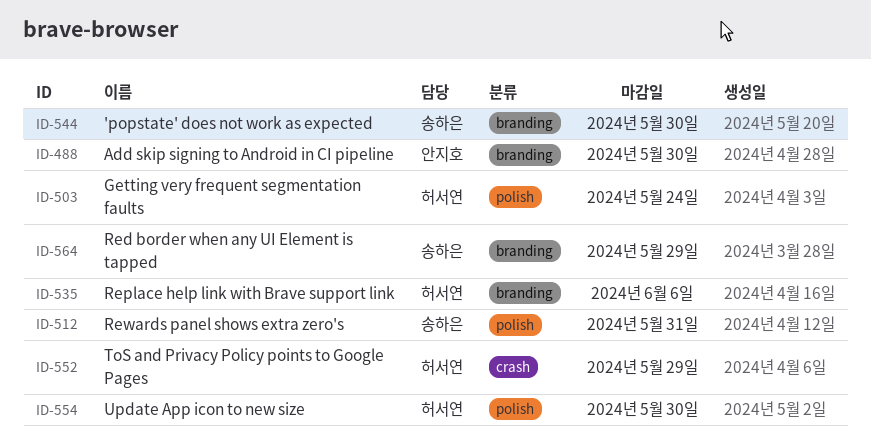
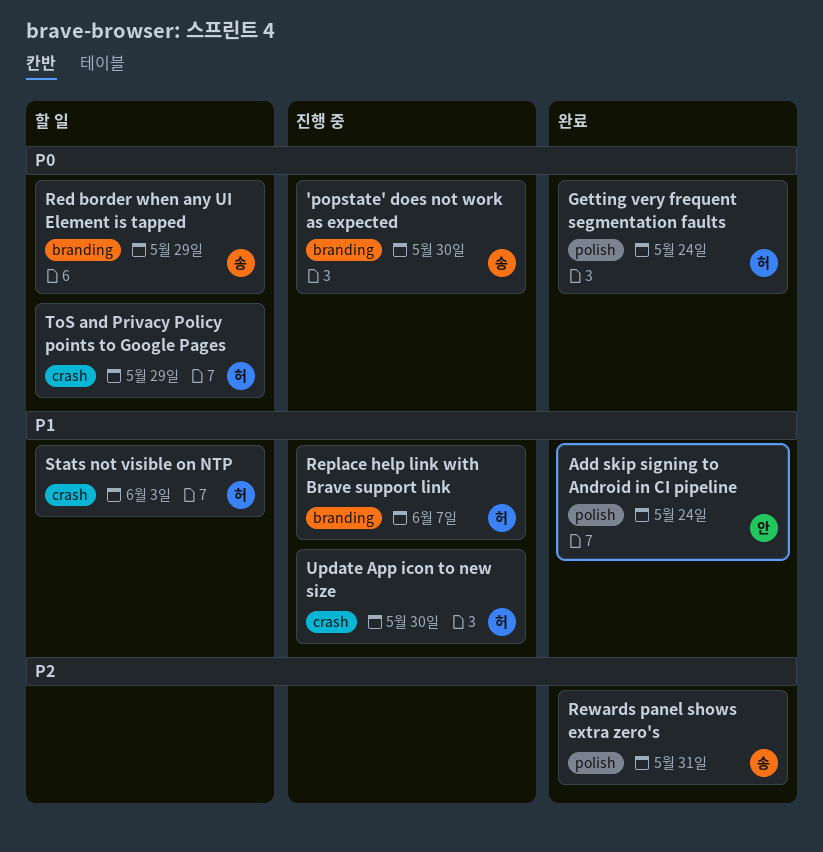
Add skip signing to Android in CI pipeline, label: branding -> polish
Add skip signing to Android in CI pipeline, due: May 30 -> May 24
Replace help link with Brave support link, due: Jun 6 -> Jun 7
Stats not visible on NTP: none -> present
Update App icon to new size, label: polish -> crash

